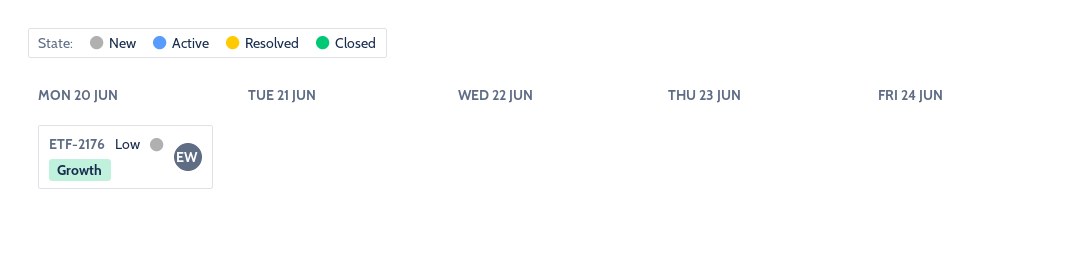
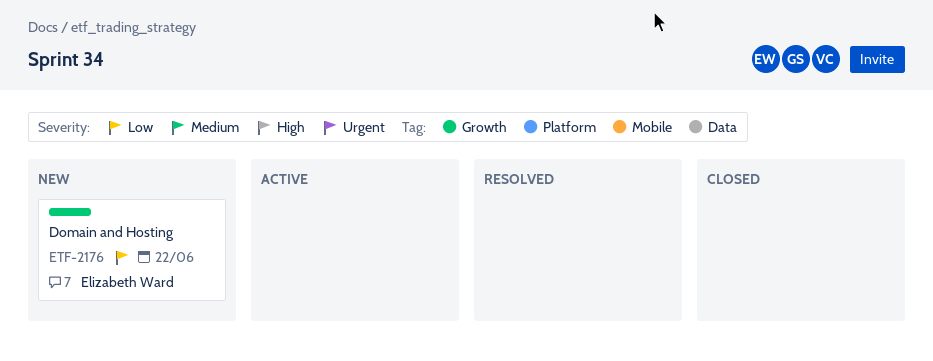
ETF-2176, due: Jun 20 -> Jun 22

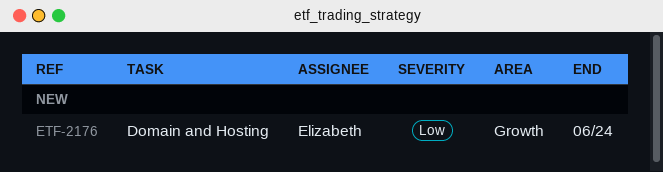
ETF-2176, due: Jun 22 -> Jun 24

